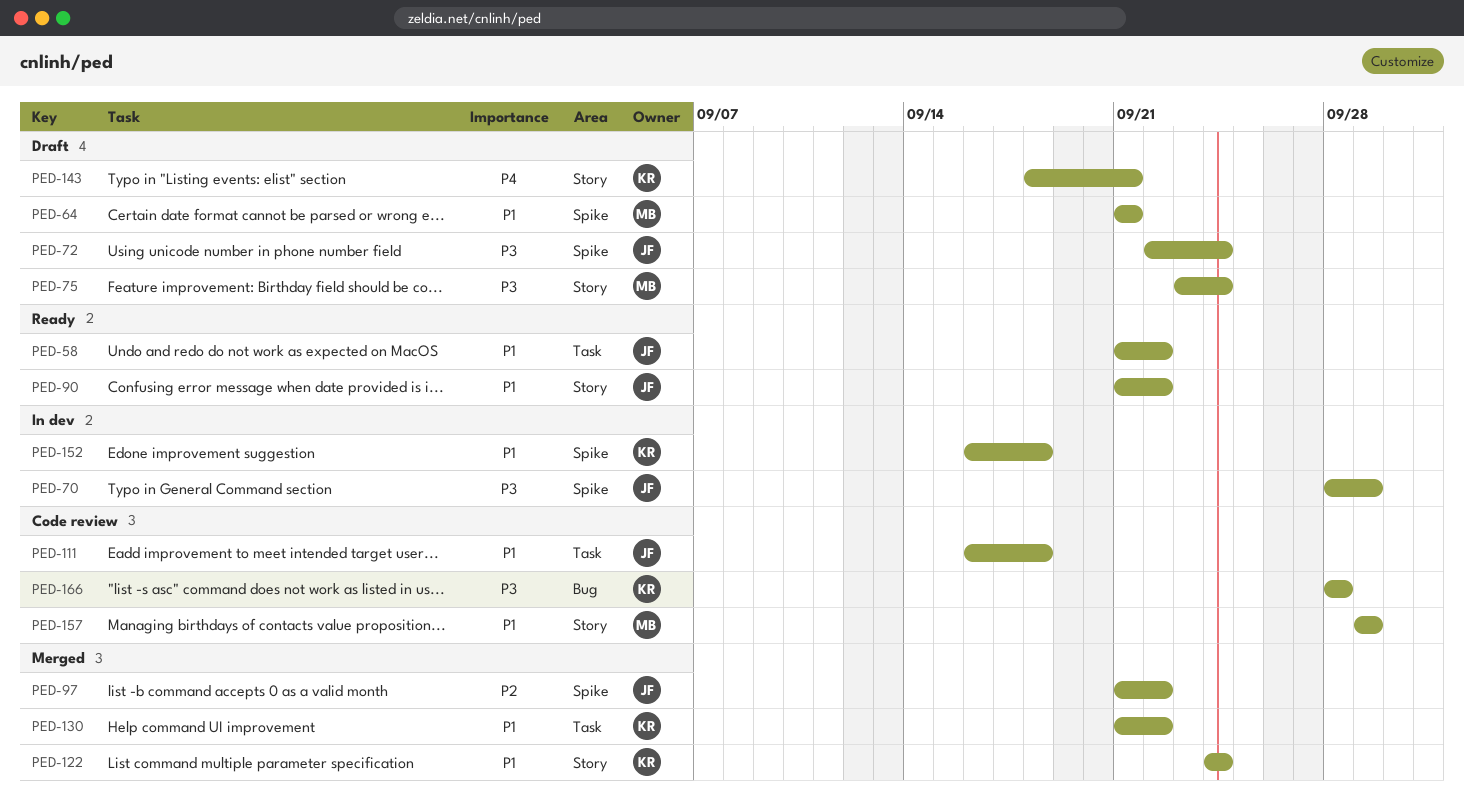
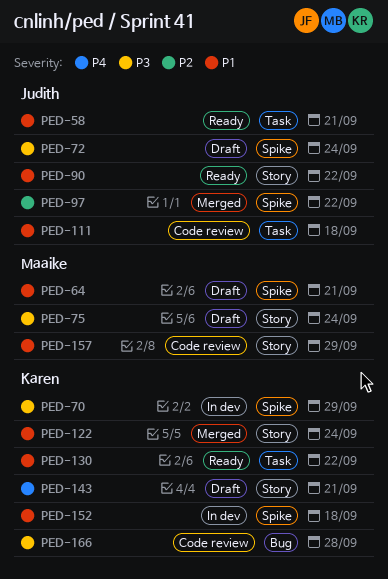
PED-58, due: Sep 22 -> Sep 21
PED-70, owner: Judith -> Karen
PED-130, status: Merged -> Ready

